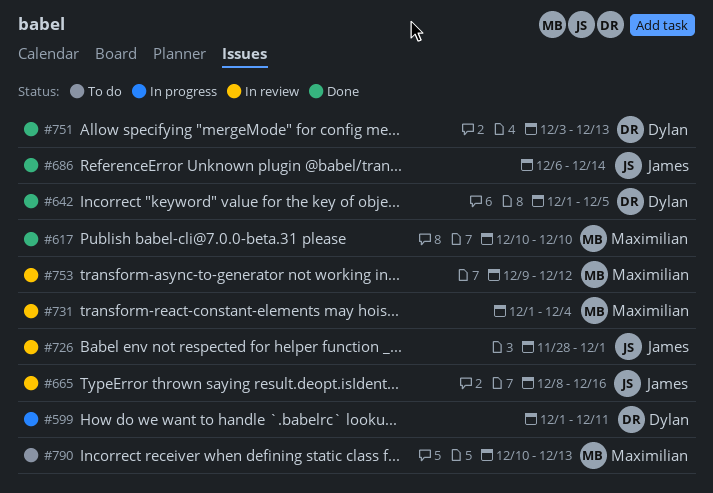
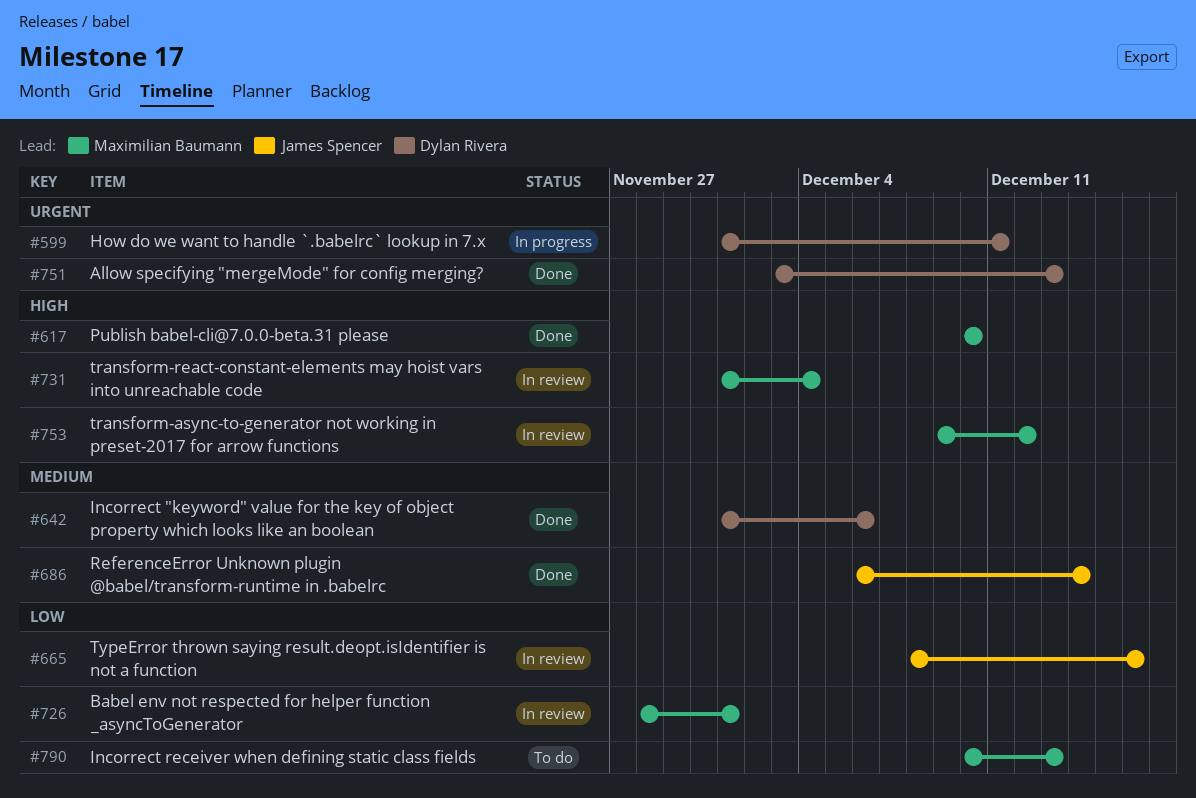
#642, due: Dec 5 -> Dec 6
#726, owner: James Spencer -> Maximilian Baumann

